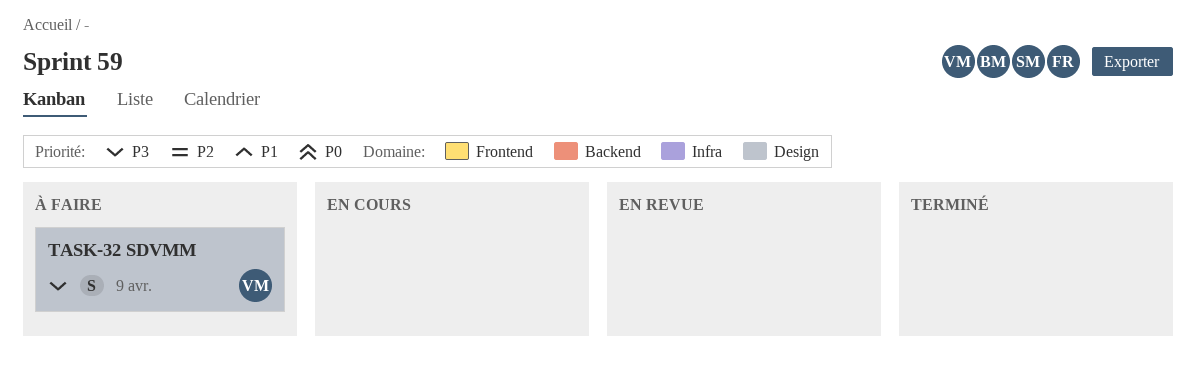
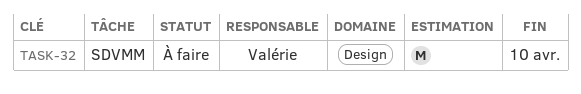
TASK-32, estimate: S -> M
TASK-32, due: Apr 9 -> Apr 10

